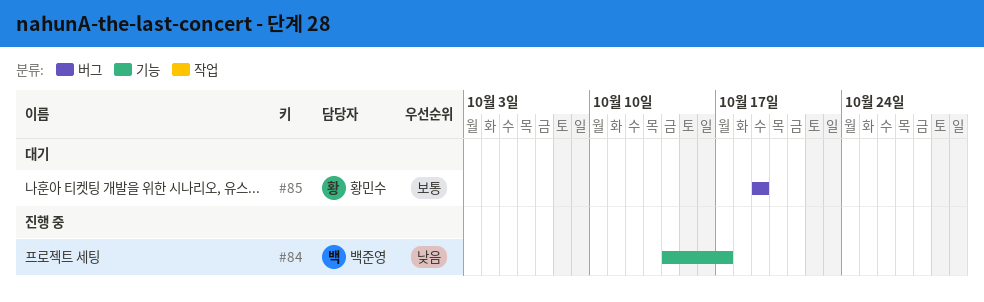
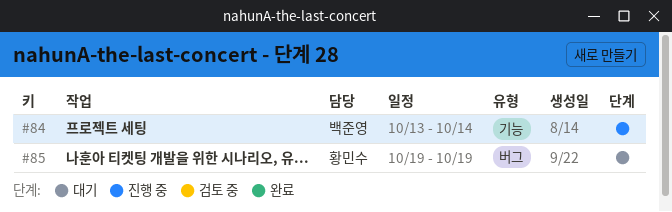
#84, start: Oct 14 -> Oct 13
#84, due: Oct 17 -> Oct 14

